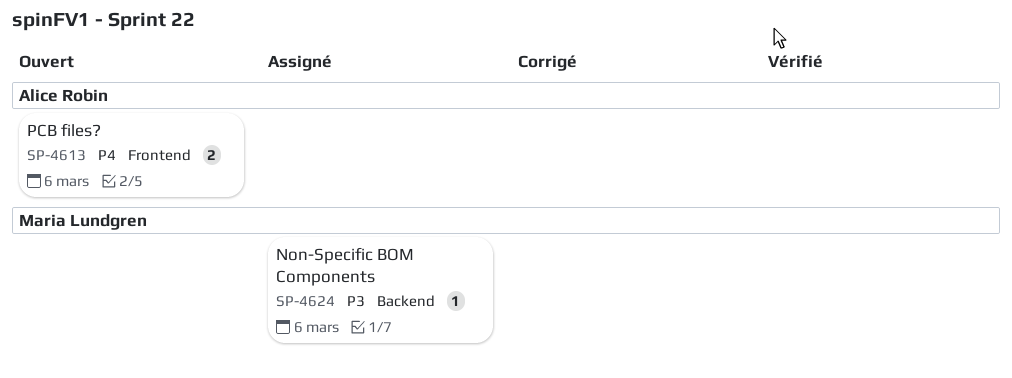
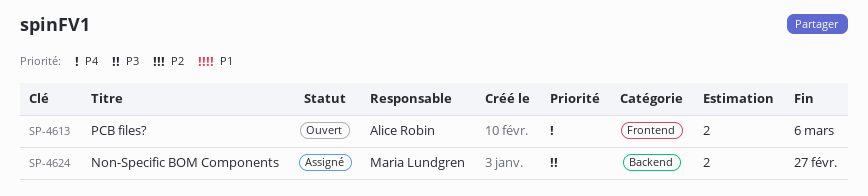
SP-4624, estimate: 1 -> 2
SP-4624, due: Mar 6 -> Feb 27

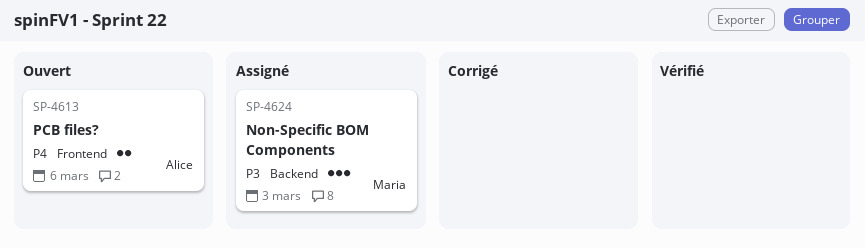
SP-4624, estimate: 2 -> 3
SP-4624, due: Feb 27 -> Mar 3

